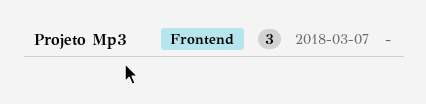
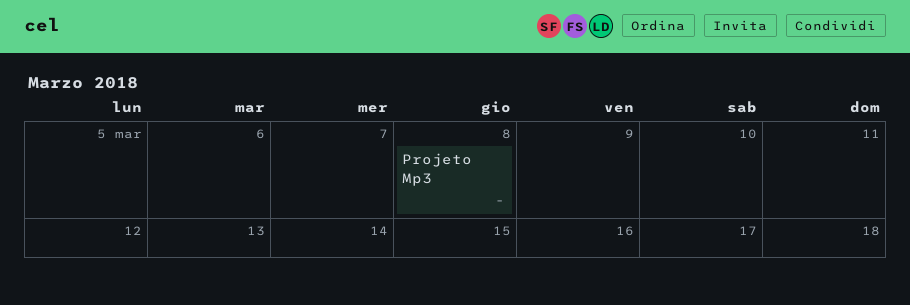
Projeto Mp3, due: Mar 7 -> Mar 8

